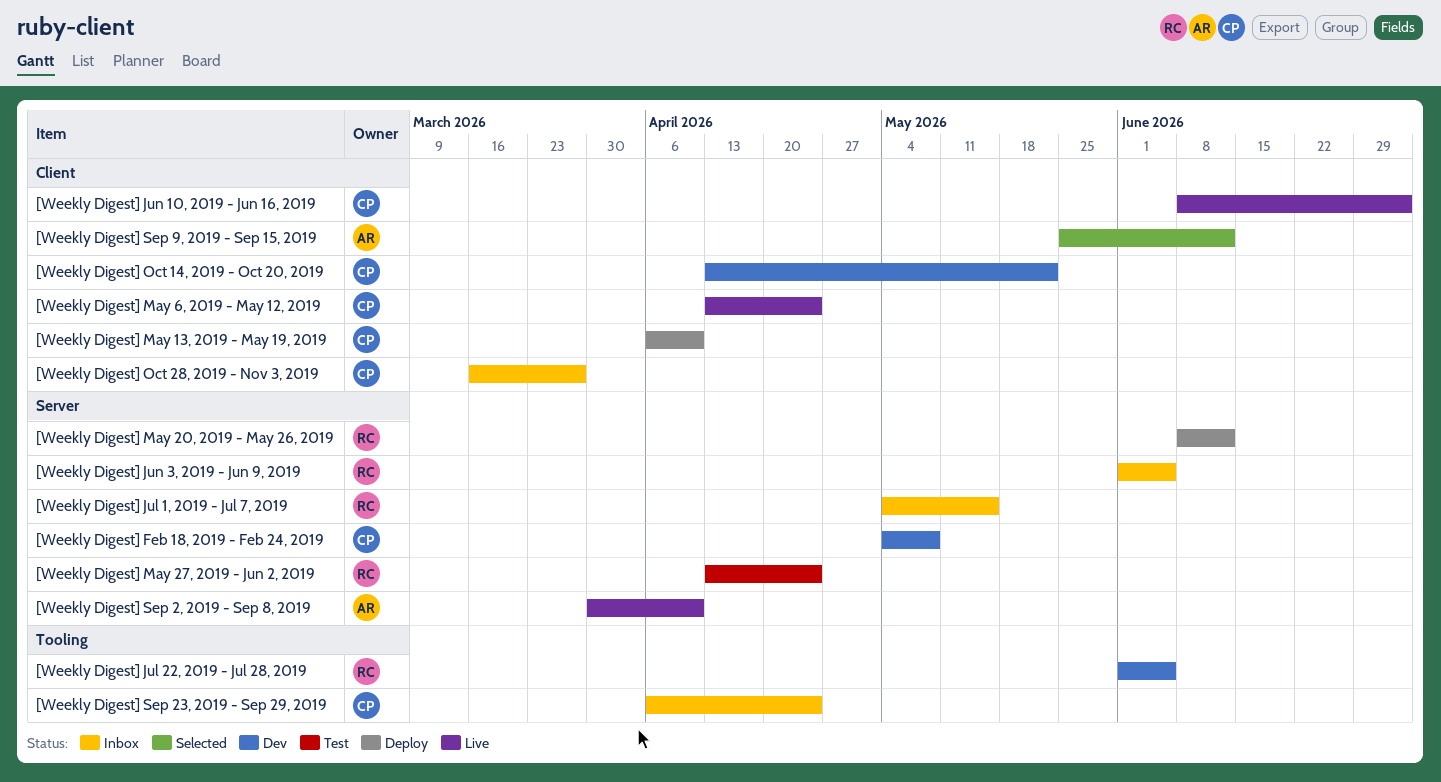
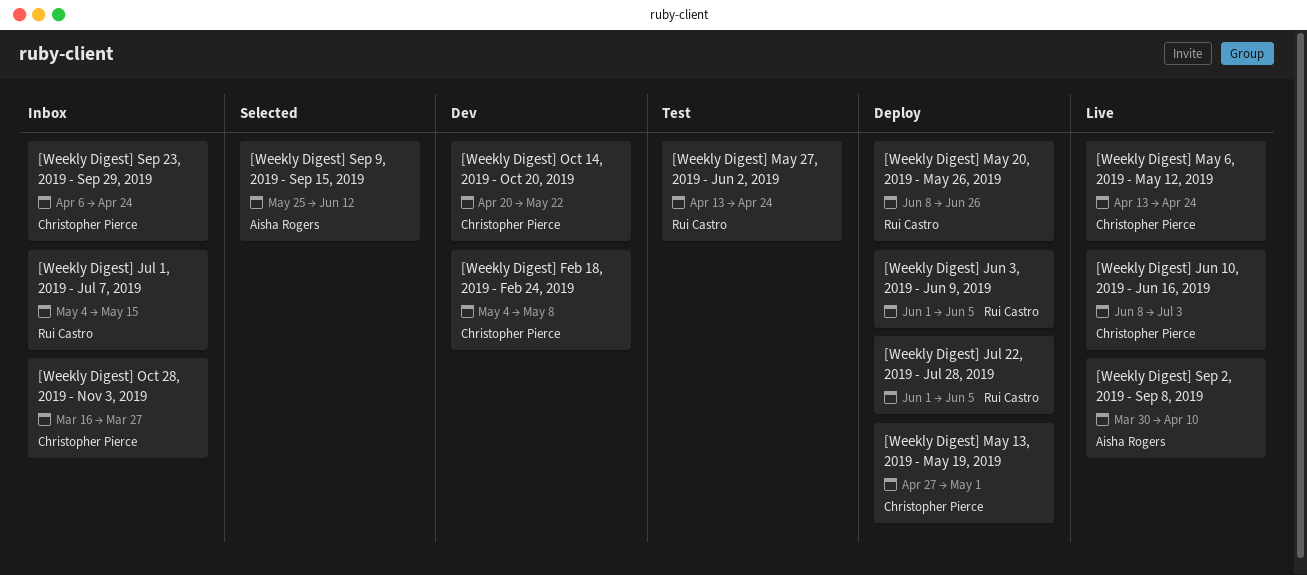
[Weekly Digest] Jul 22, 2019 - Jul 28, 2019, status: Dev -> Deploy
[Weekly Digest] Jun 3, 2019 - Jun 9, 2019, status: Inbox -> Deploy
[Weekly Digest] May 13, 2019 - May 19, 2019, start: Apr 6 -> Apr 27
[Weekly Digest] May 13, 2019 - May 19, 2019, due: Apr 10 -> May 1
[Weekly Digest] May 20, 2019 - May 26, 2019, due: Jun 12 -> Jun 26
[Weekly Digest] Oct 14, 2019 - Oct 20, 2019, start: Apr 13 -> Apr 20

